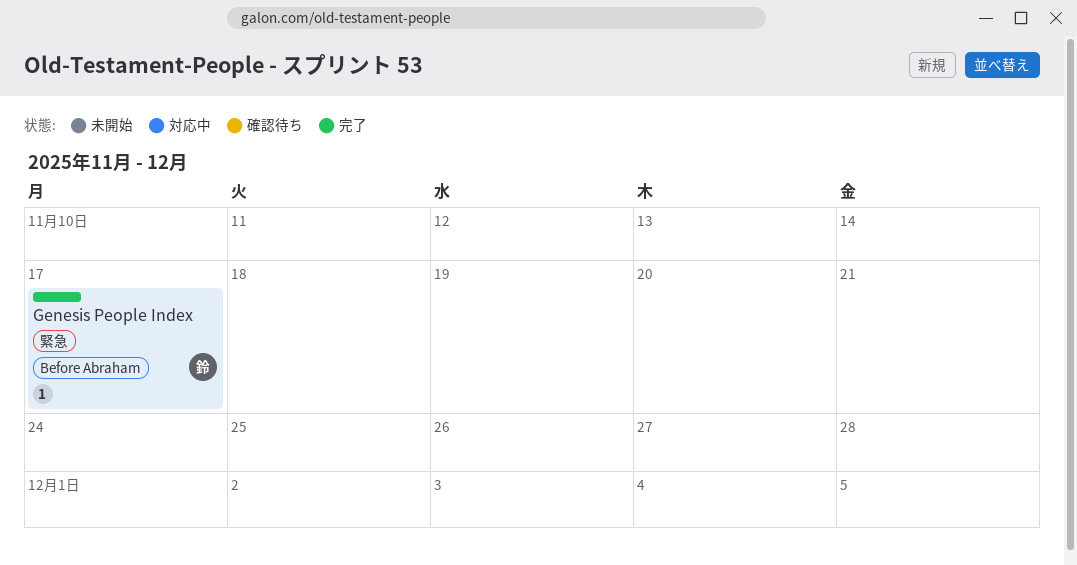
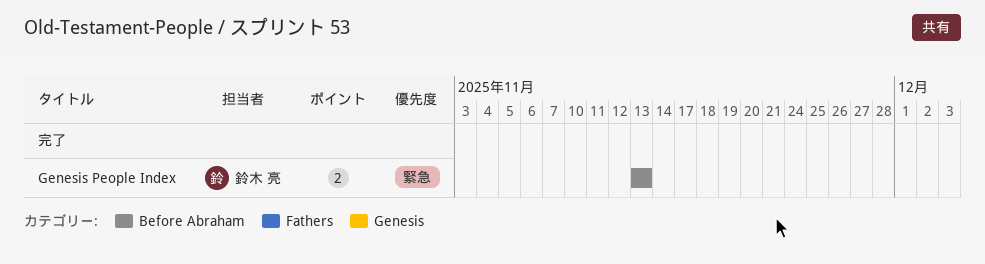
Genesis People Index, estimate: 1 -> 2
Genesis People Index, due: Nov 17 -> Nov 13

